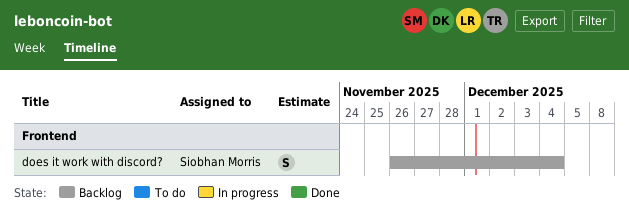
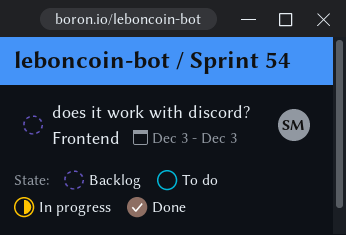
does it work with discord?, start: Nov 26 -> Dec 3
does it work with discord?, due: Dec 4 -> Dec 3

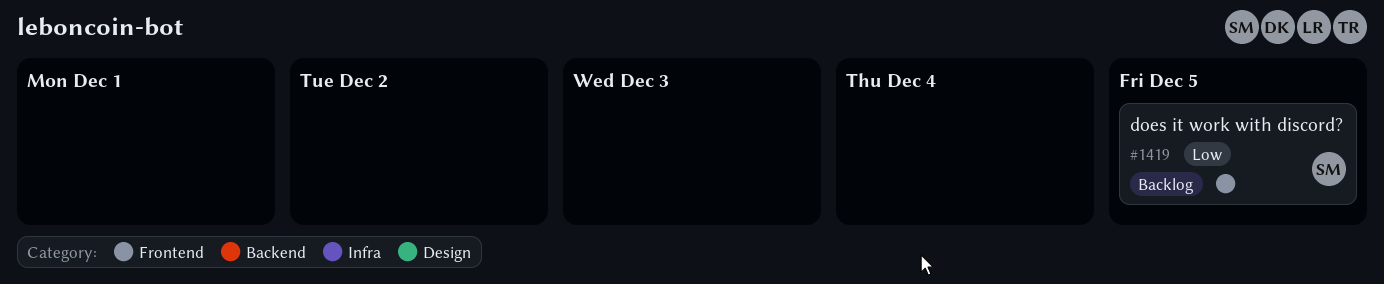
does it work with discord?, due: Dec 3 -> Dec 5

